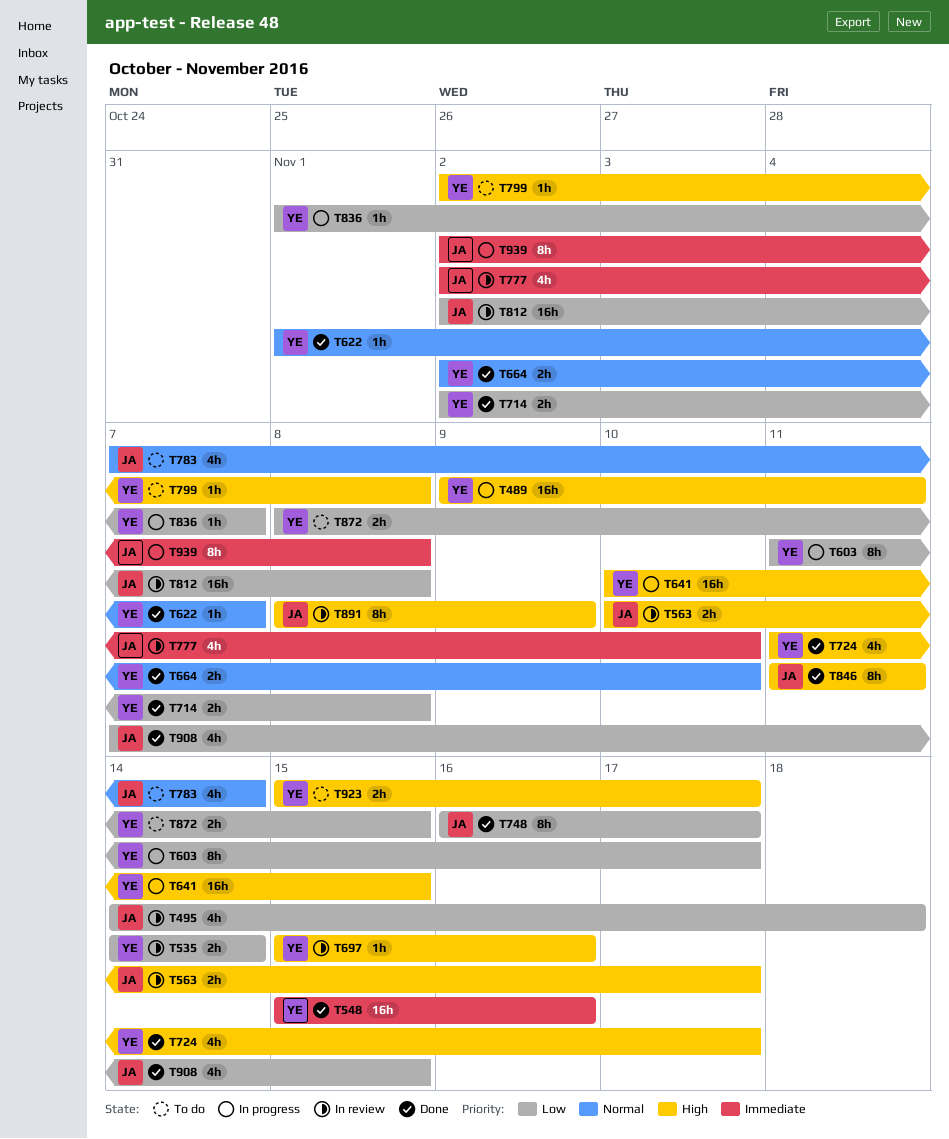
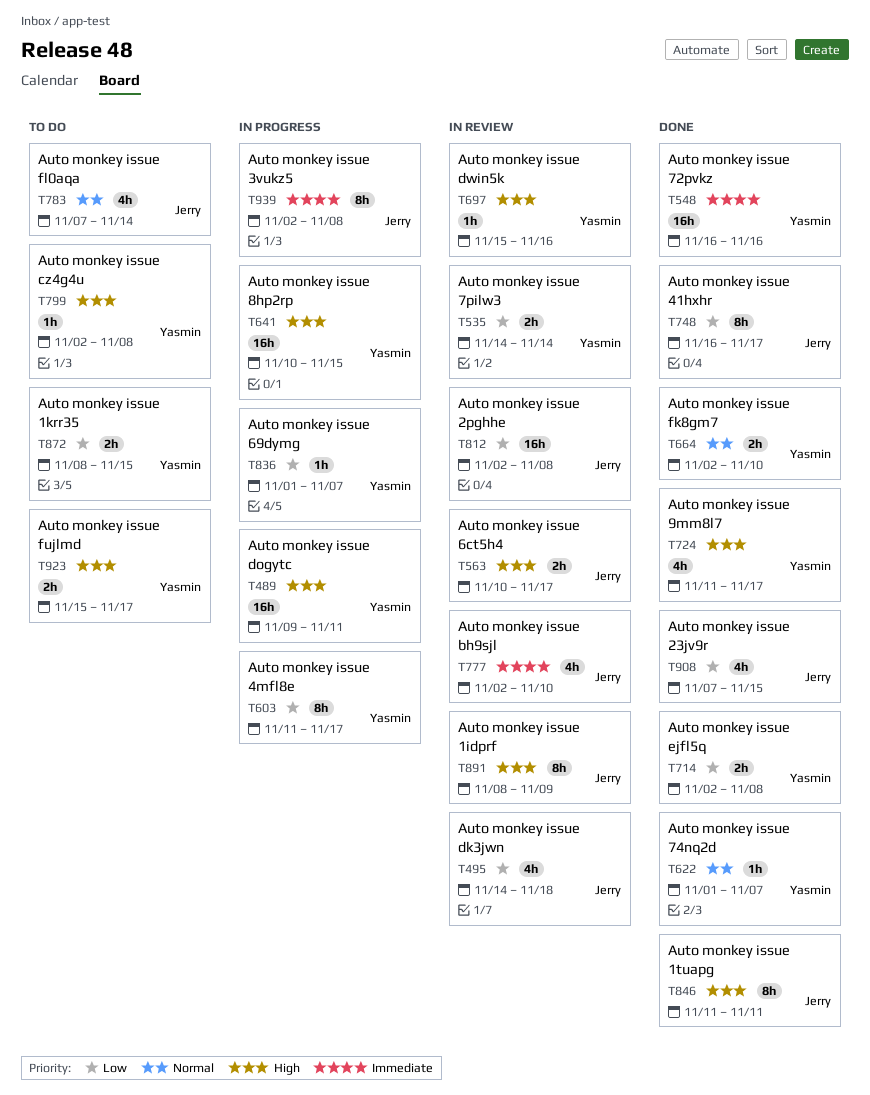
T548, start: Nov 15 -> Nov 16

